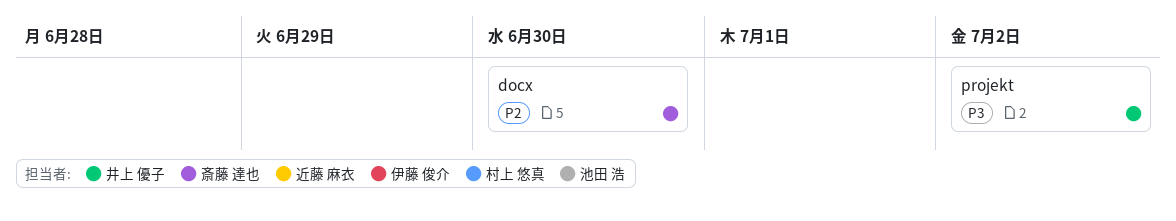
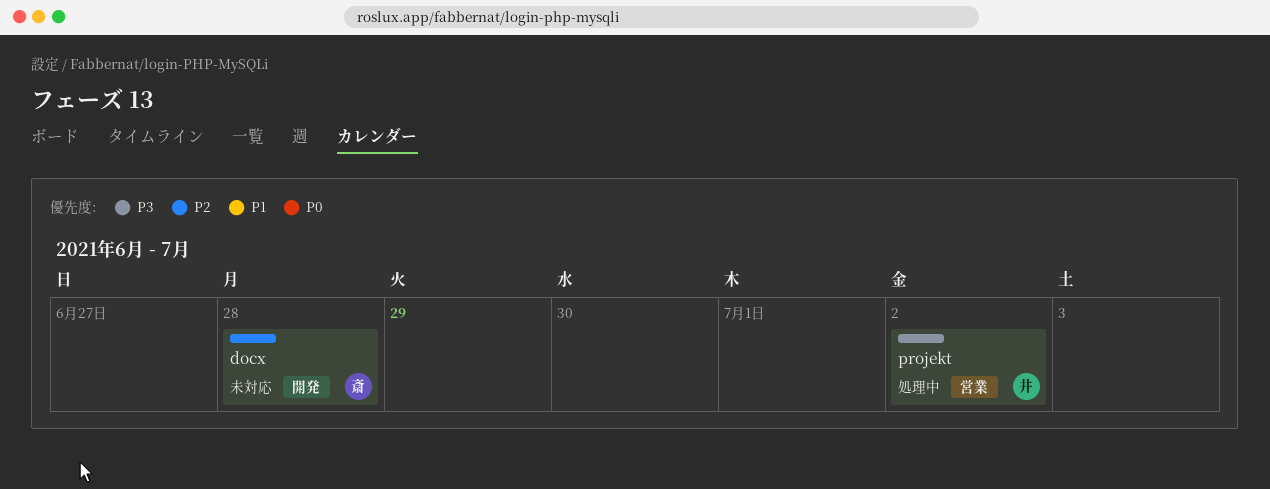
docx, due: Jun 30 -> Jun 28

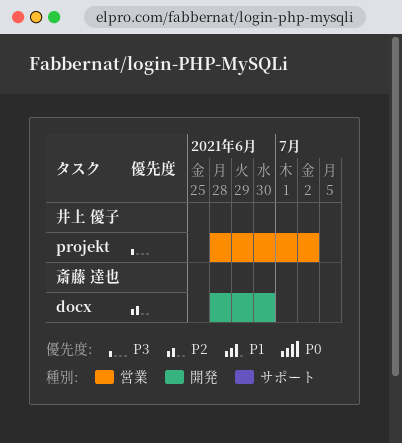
docx, due: Jun 28 -> Jun 30

